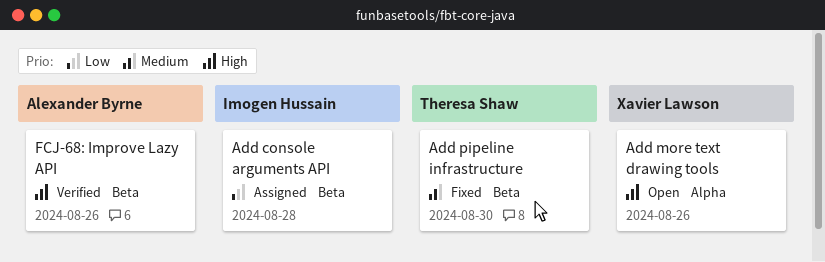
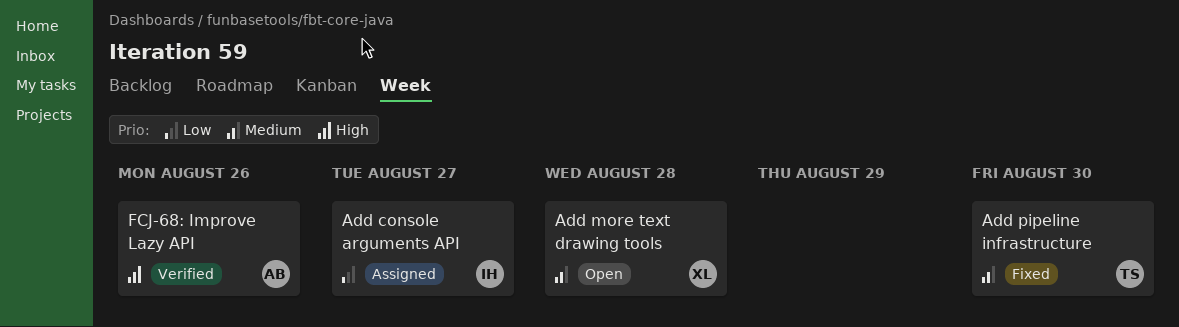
Add console arguments API, due: Aug 28 -> Aug 27
Add more text drawing tools, priority: High -> Medium
Add more text drawing tools, due: Aug 26 -> Aug 28

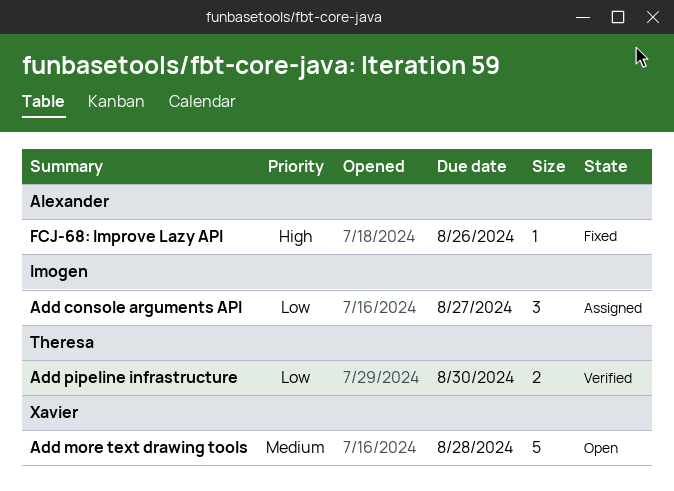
Add pipeline infrastructure, status: Fixed -> Verified
Add pipeline infrastructure, priority: Medium -> Low
FCJ-68: Improve Lazy API, status: Verified -> Fixed

